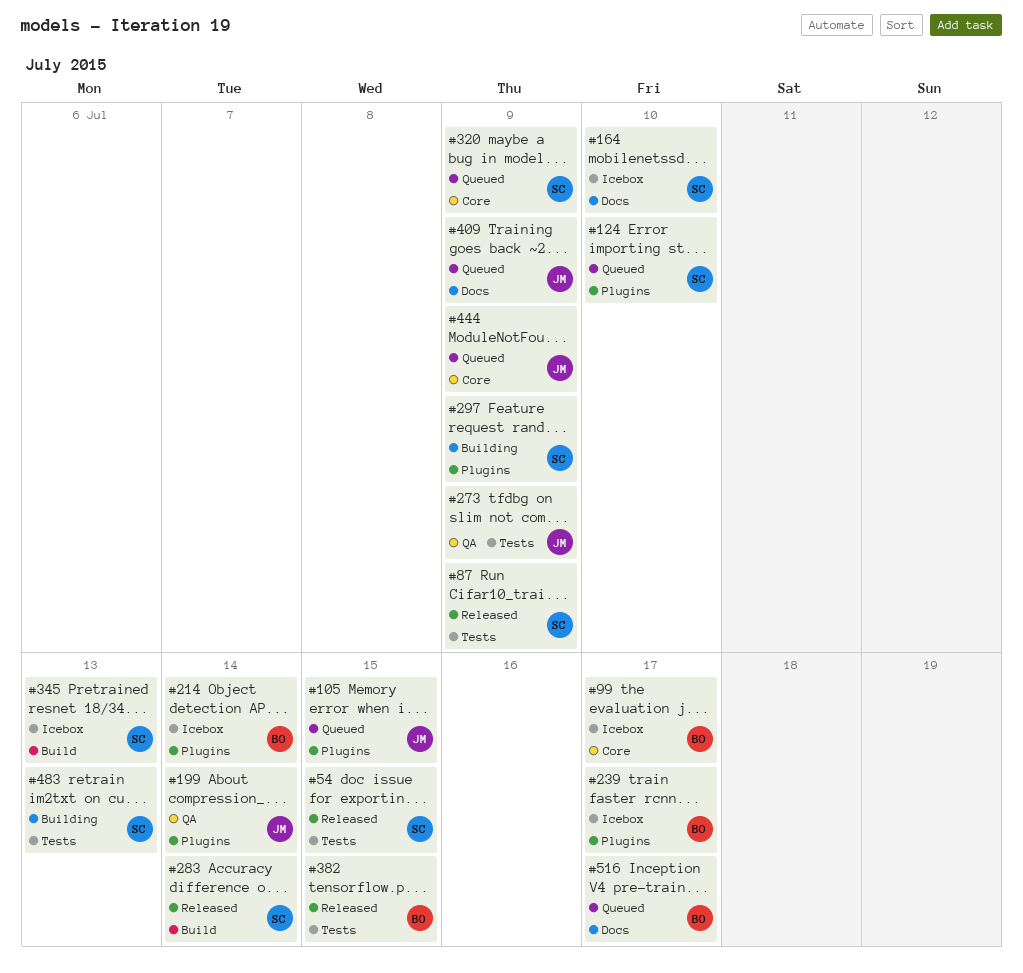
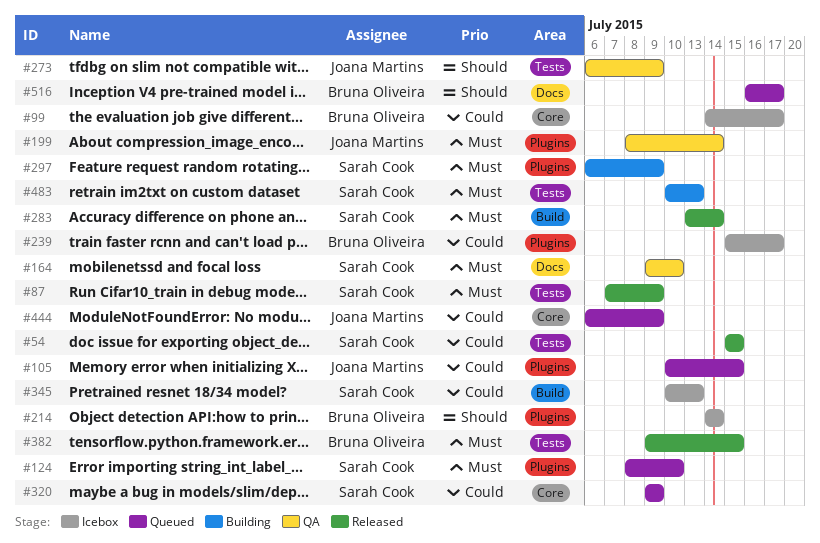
#164, status: Icebox -> QA
#409: present -> none

